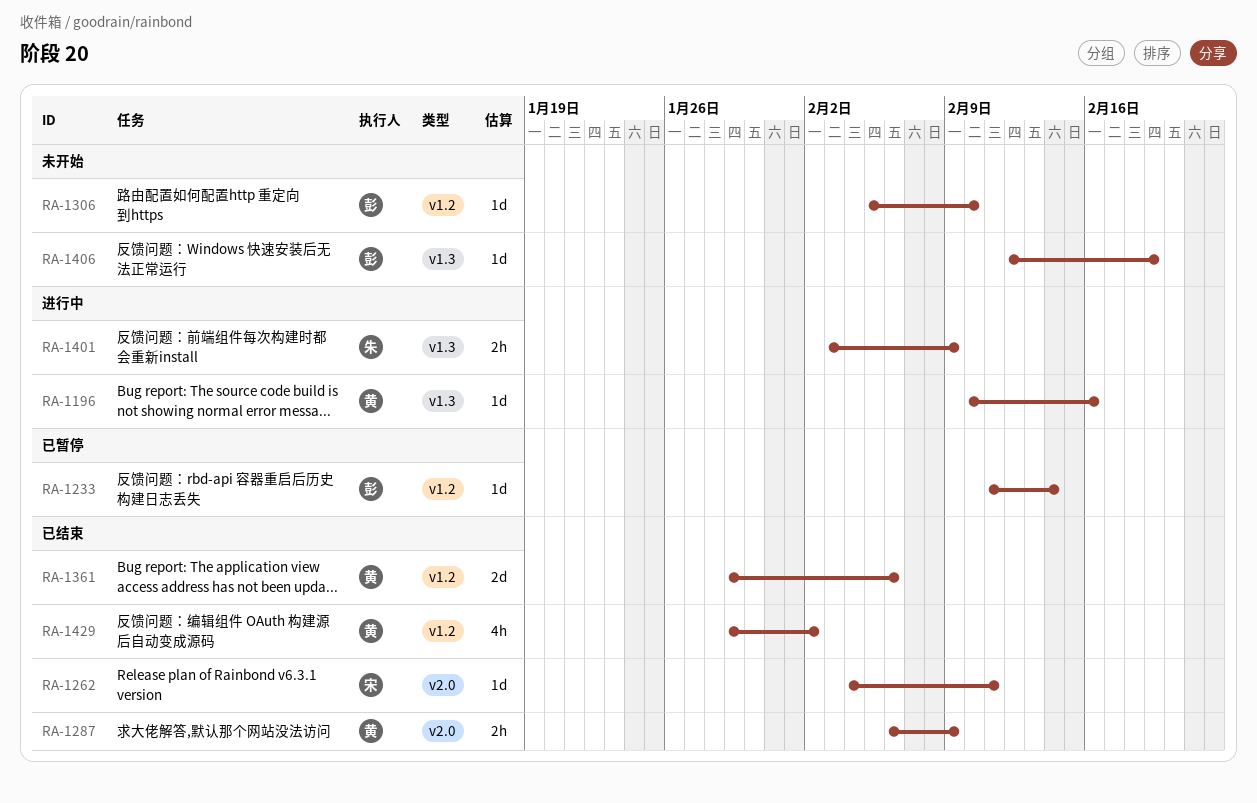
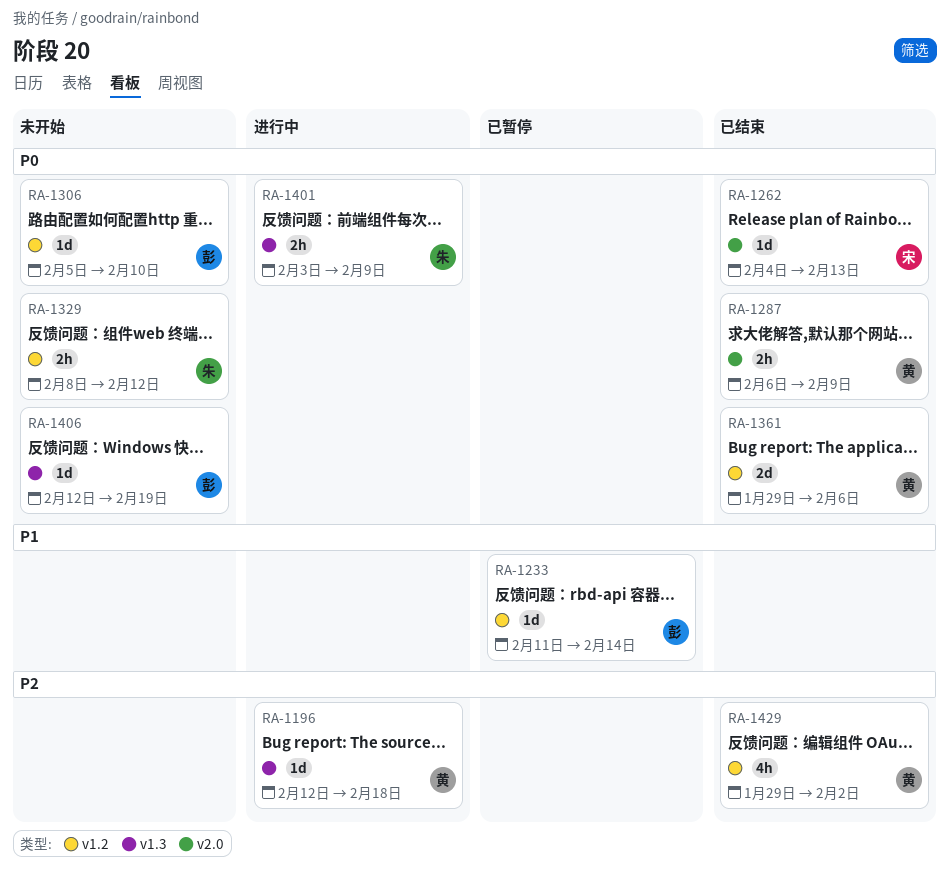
RA-1196, start: Feb 10 -> Feb 12
RA-1196, due: Feb 16 -> Feb 18
RA-1262, due: Feb 11 -> Feb 13
RA-1329: none -> present

